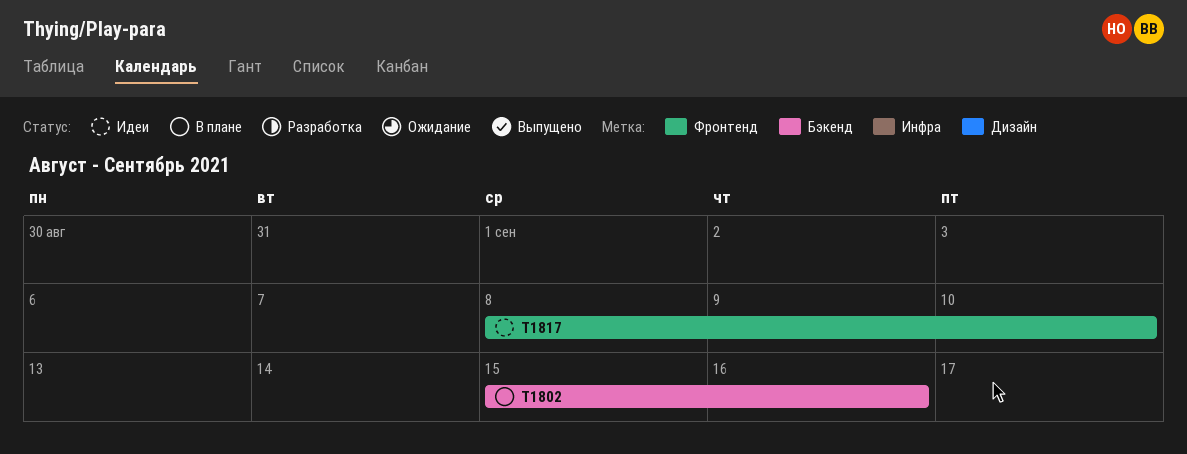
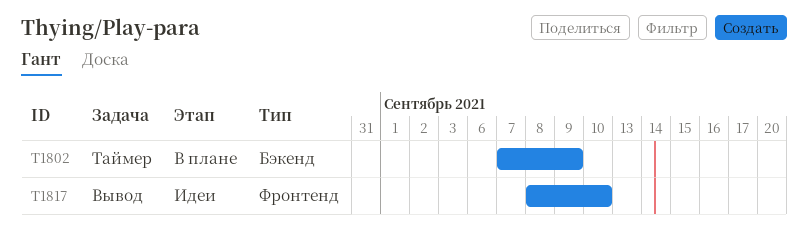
T1802, start: Sep 15 -> Sep 7
T1802, due: Sep 16 -> Sep 9

